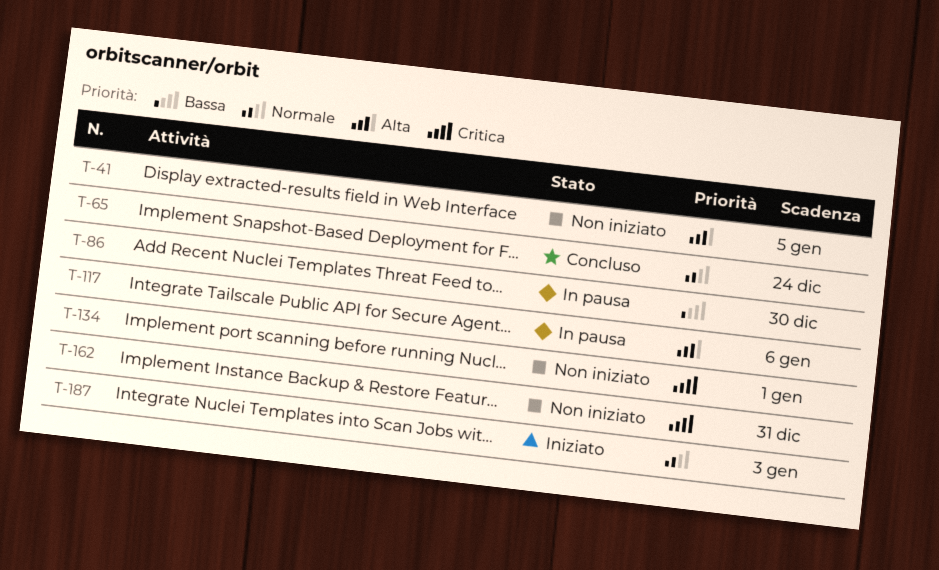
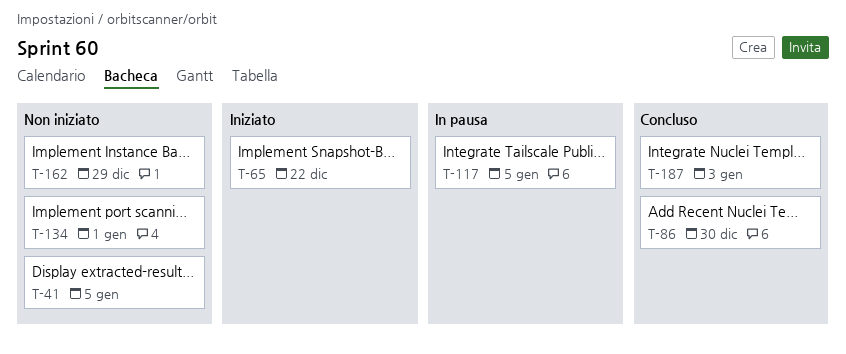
T-65, status: Concluso -> Iniziato
T-65, due: Dec 24 -> Dec 22
T-86, status: In pausa -> Concluso
T-117, due: Jan 6 -> Jan 5
T-162, due: Dec 31 -> Dec 29
T-187, status: Iniziato -> Concluso

